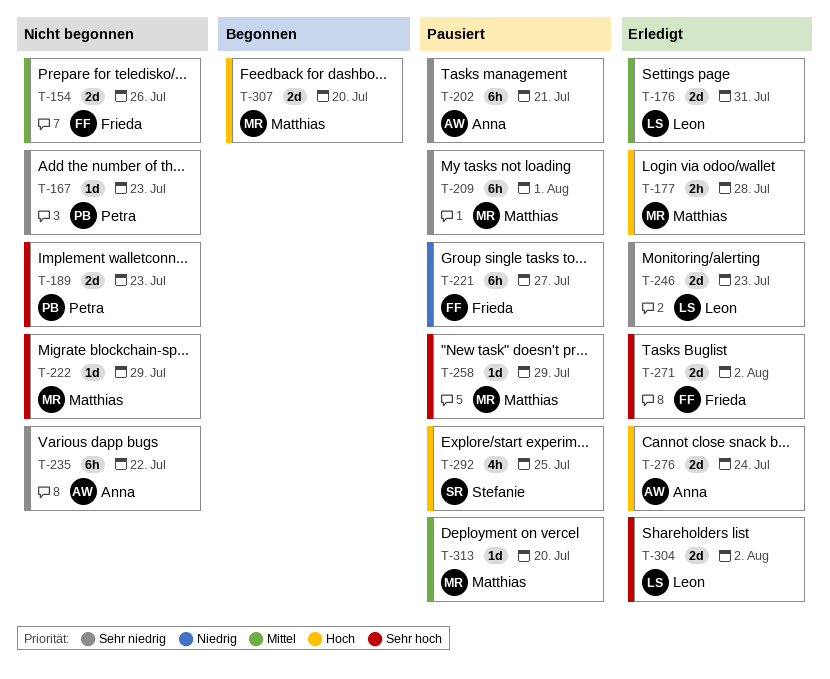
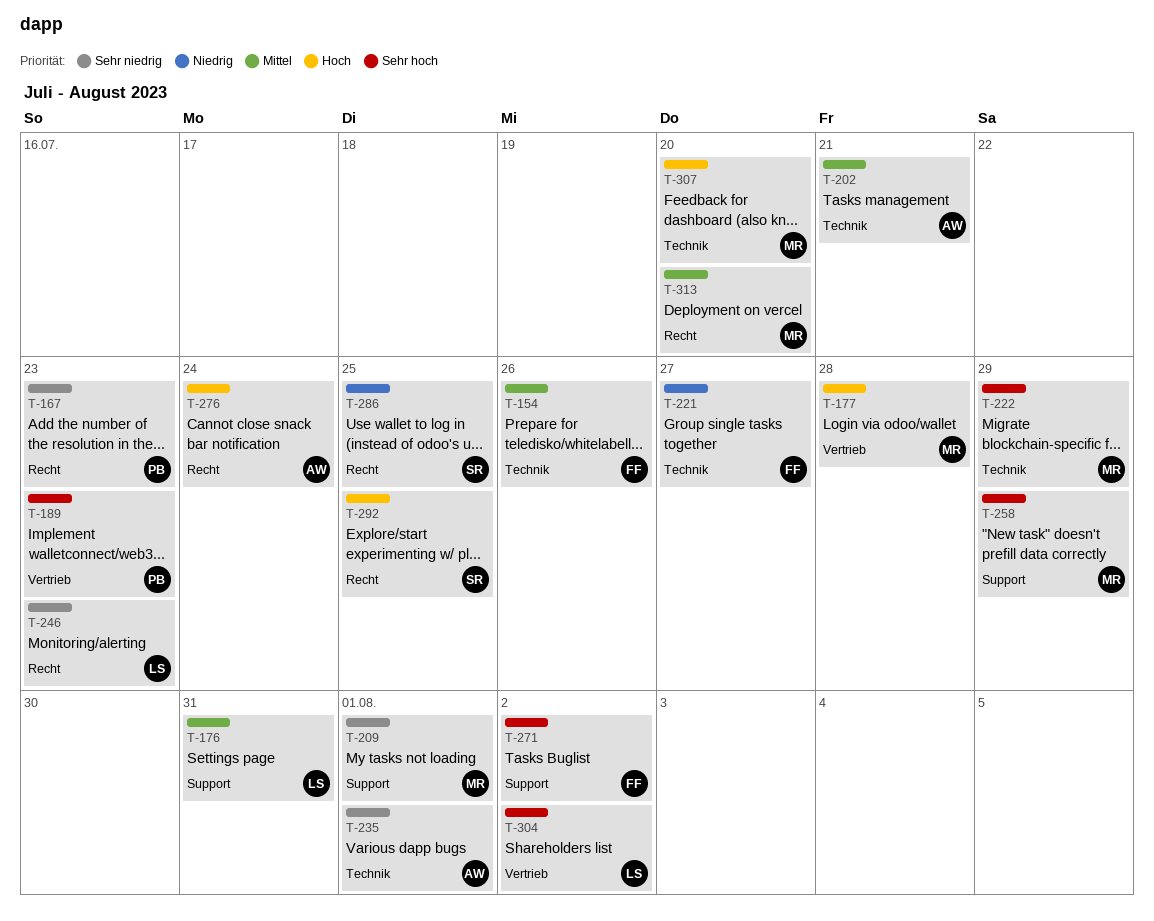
T-202, priority: Sehr niedrig -> Mittel
T-235, due: Jul 22 -> Aug 1
T-286: none -> present

